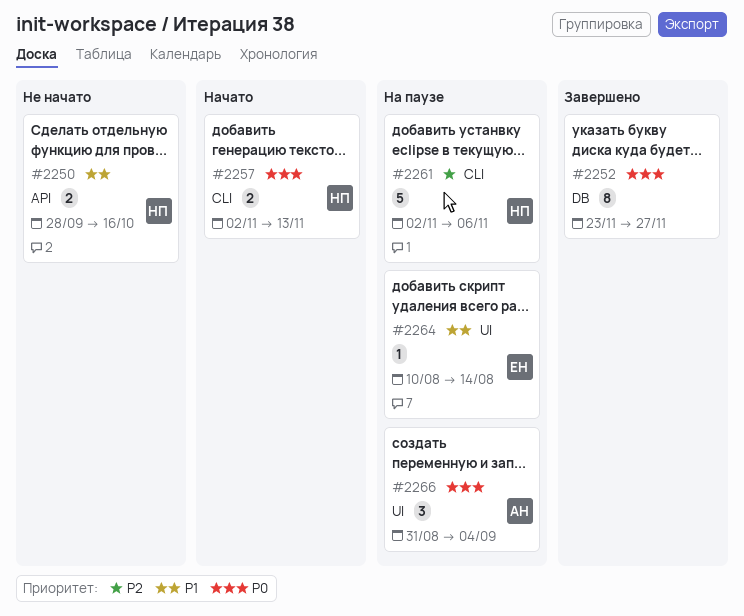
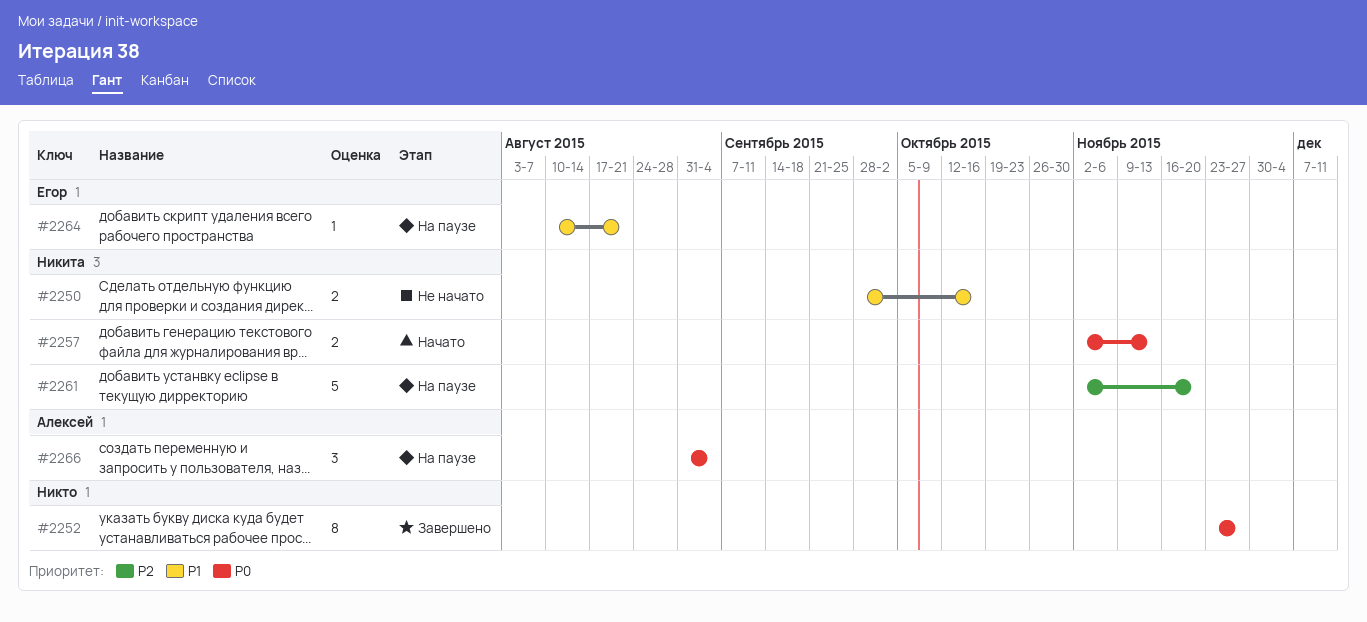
#2261, due: Nov 6 -> Nov 20
#2264, due: Aug 14 -> Aug 21

